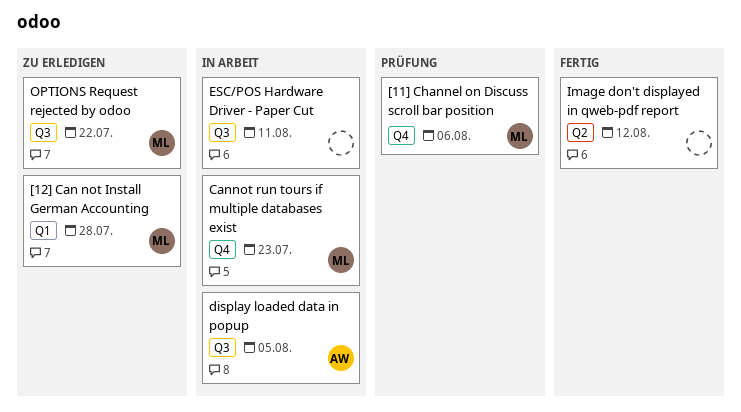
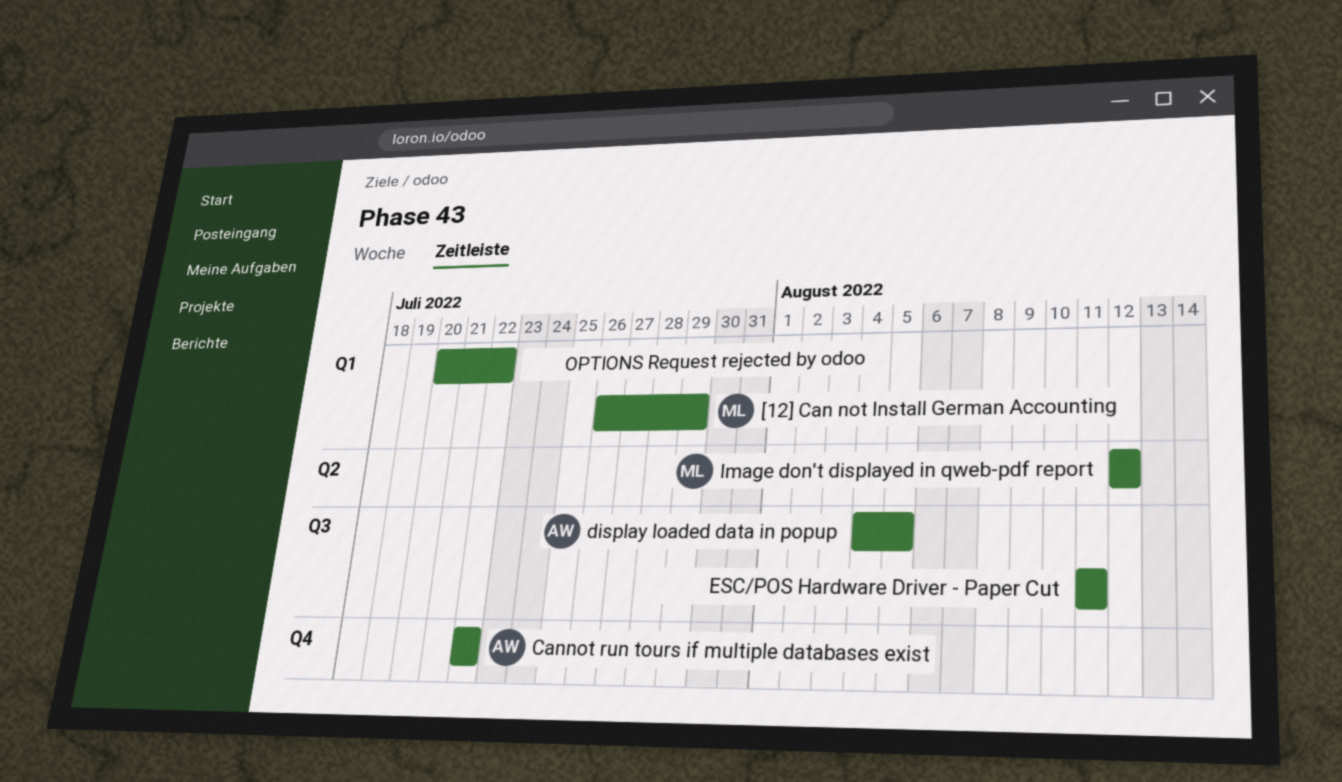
[11] Channel on Discuss scroll bar position: present -> none
[12] Can not Install German Accounting, due: Jul 28 -> Jul 29
Cannot run tours if multiple databases exist, owner: ML -> AW
Cannot run tours if multiple databases exist, due: Jul 23 -> Jul 22
Image don't displayed in qweb-pdf report, owner: none -> ML
OPTIONS Request rejected by odoo, owner: ML -> none
OPTIONS Request rejected by odoo, label: Q3 -> Q1

